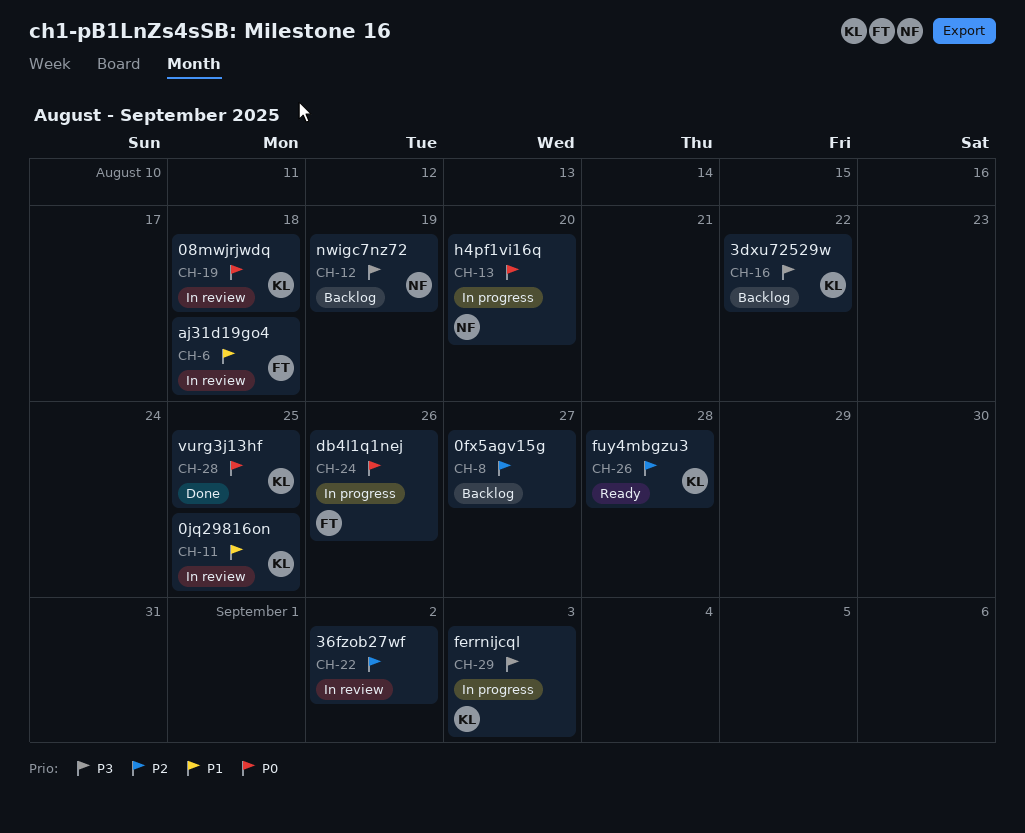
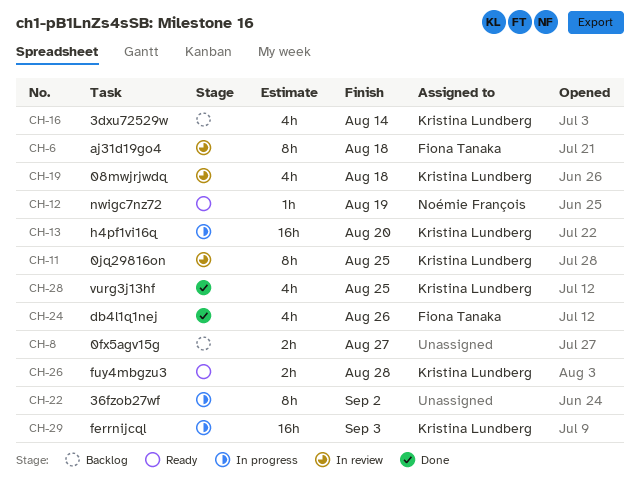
CH-12, status: Backlog -> Ready
CH-13, owner: Noémie François -> Kristina Lundberg
CH-16, due: Aug 22 -> Aug 14
CH-22, status: In review -> In progress
CH-24, status: In progress -> Done

